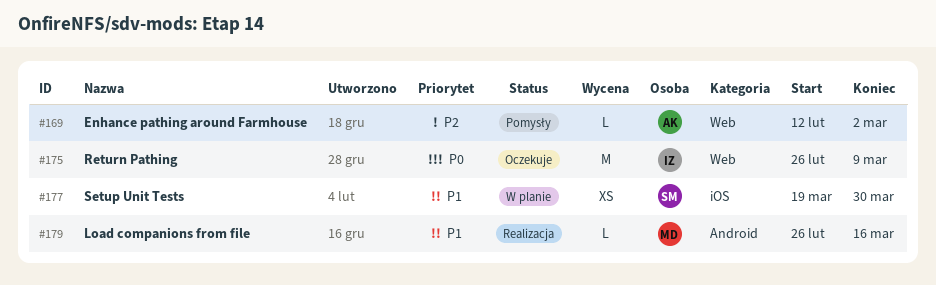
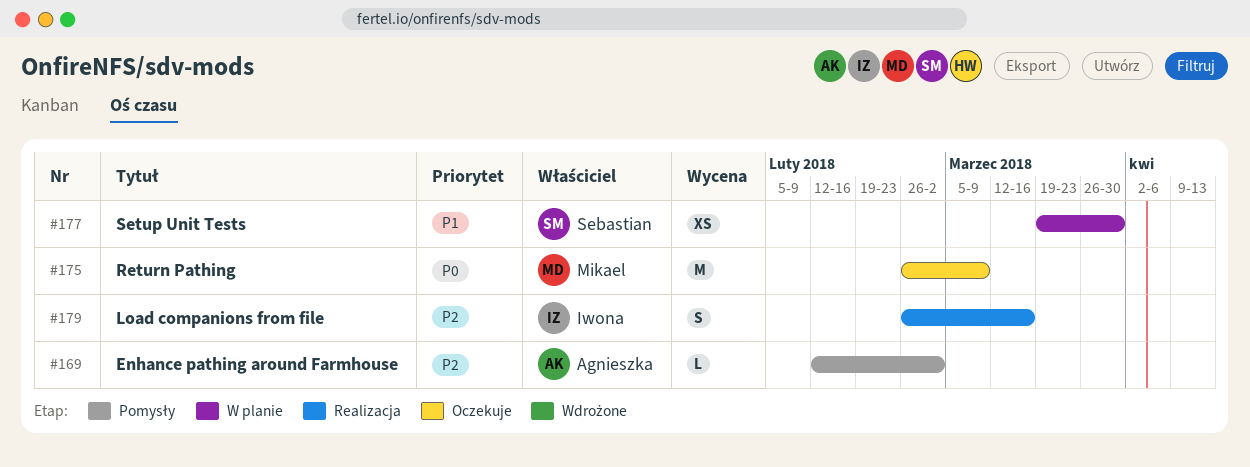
#175, owner: Iwona -> Mikael
#179, owner: Mikael -> Iwona
#179, priority: P1 -> P2
#179, estimate: L -> S

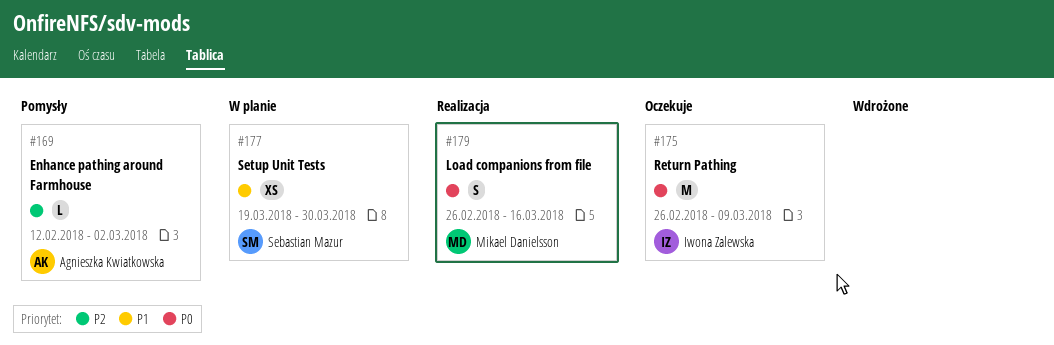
#175, owner: Mikael Danielsson -> Iwona Zalewska
#179, owner: Iwona Zalewska -> Mikael Danielsson
#179, priority: P2 -> P0

